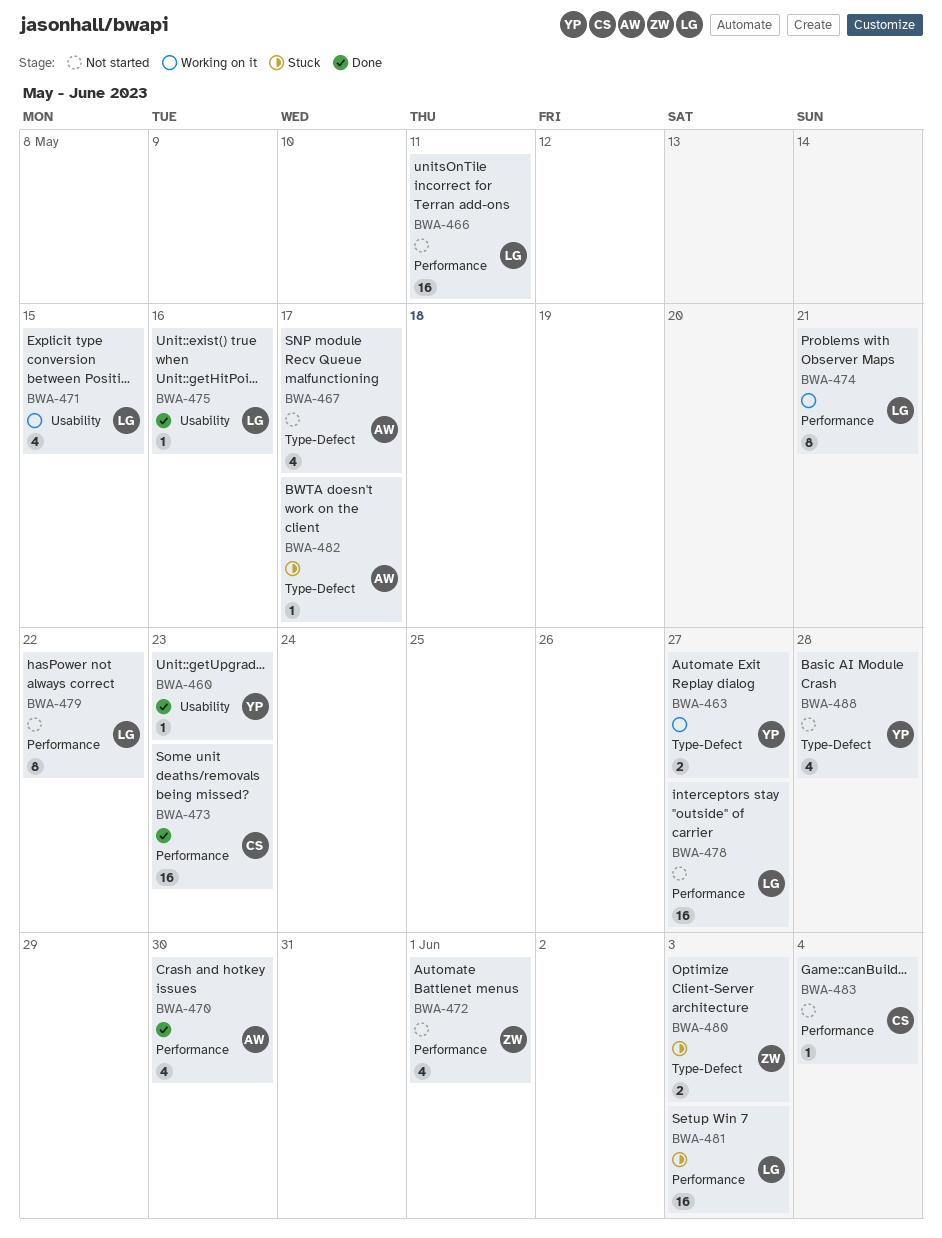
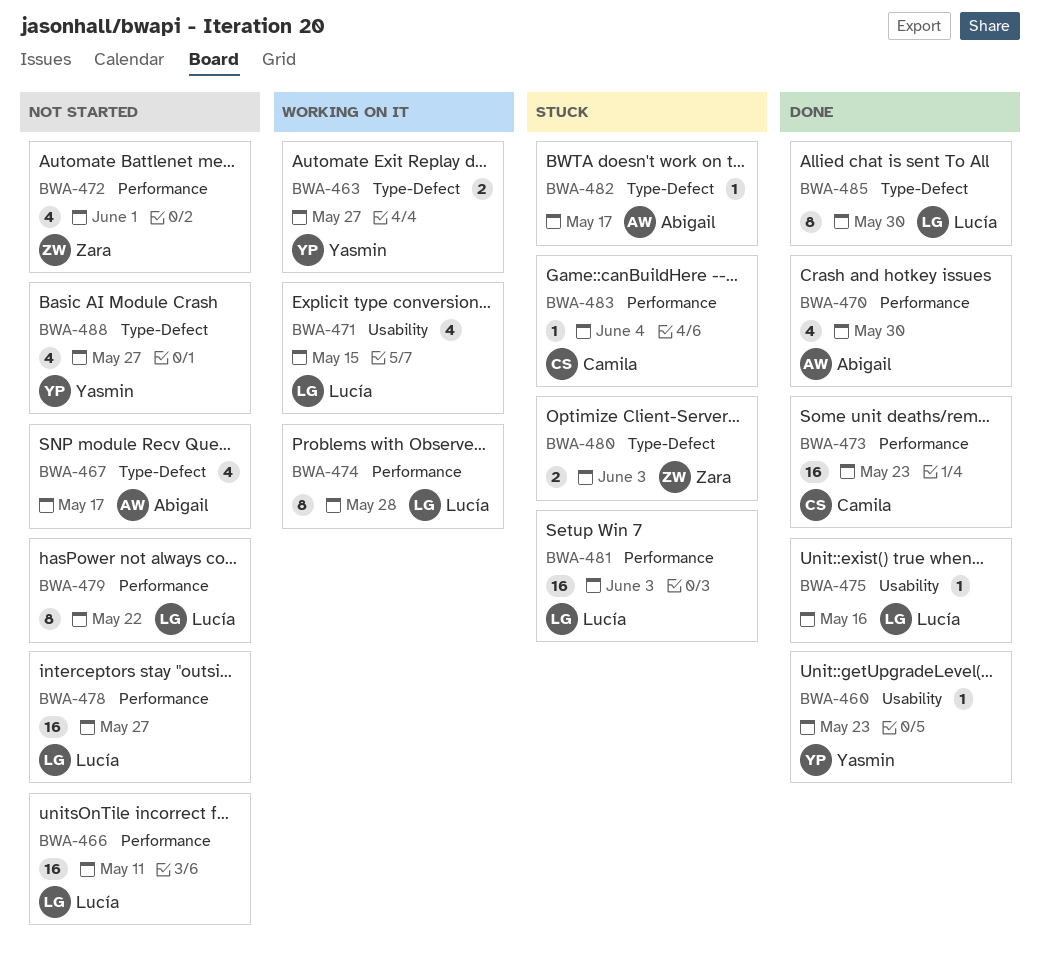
BWA-474, due: May 21 -> May 28
BWA-483, status: Not started -> Stuck
BWA-485: none -> present
BWA-488, due: May 28 -> May 27

